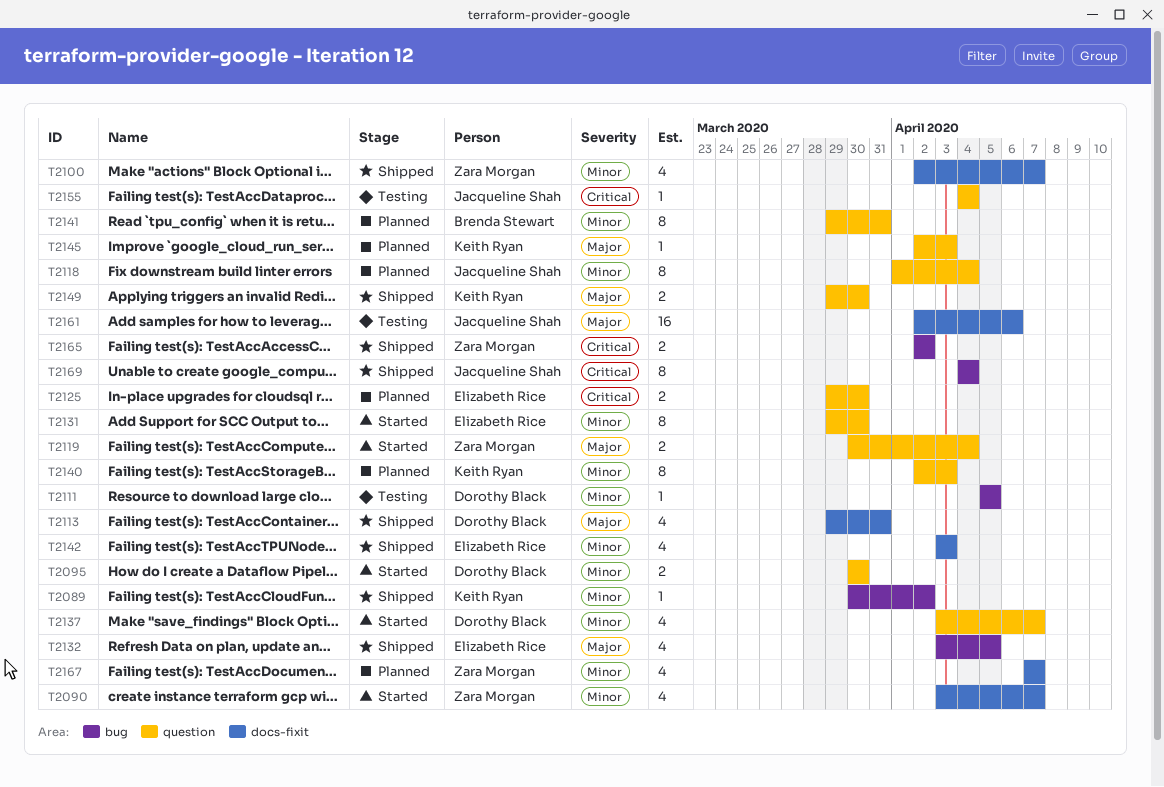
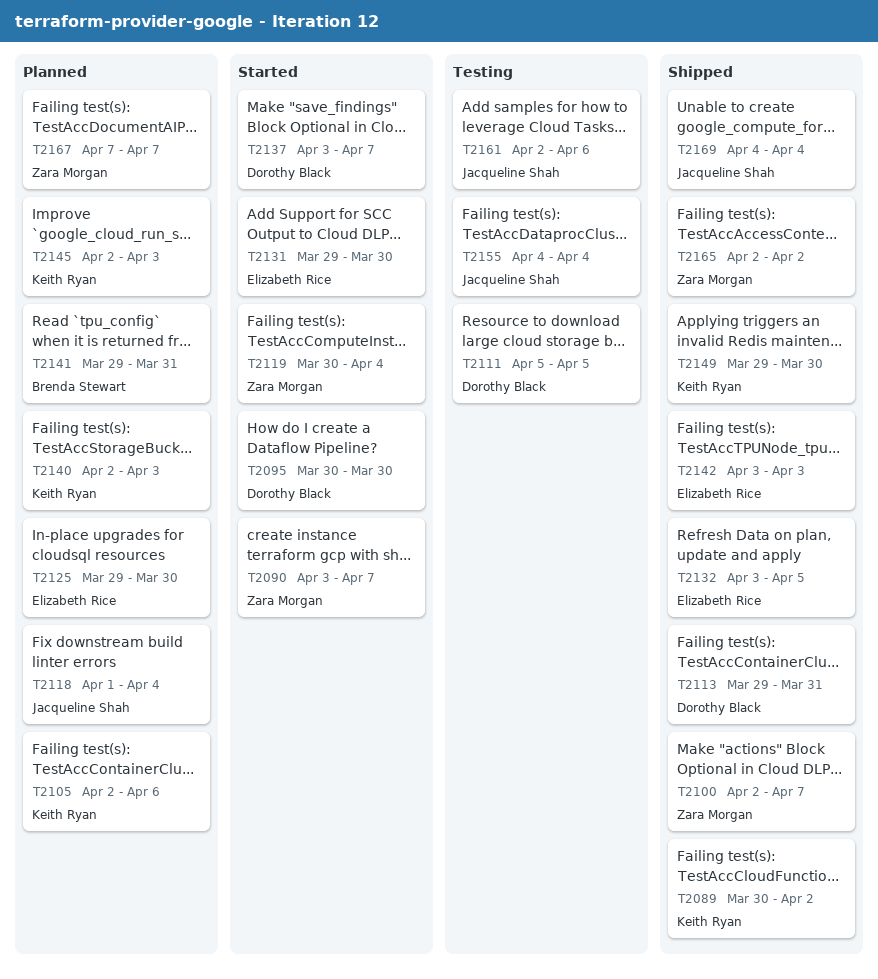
T2105: none -> present

